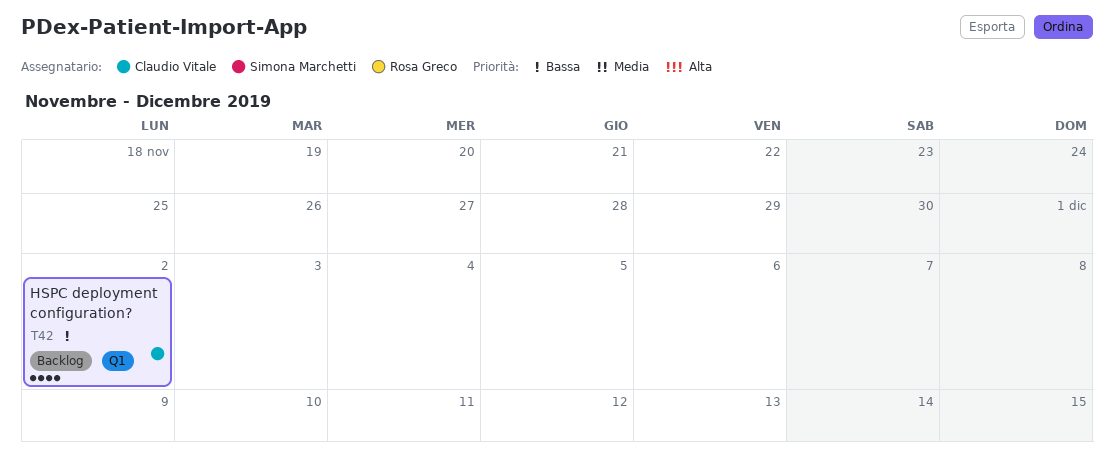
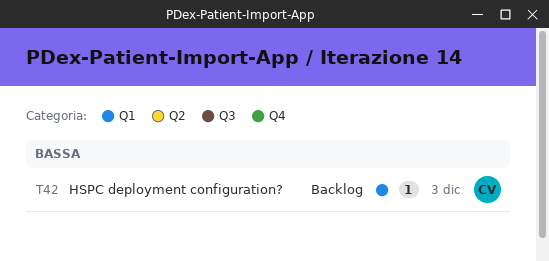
T42, estimate: 4 -> 1
T42, due: Dec 2 -> Dec 3

